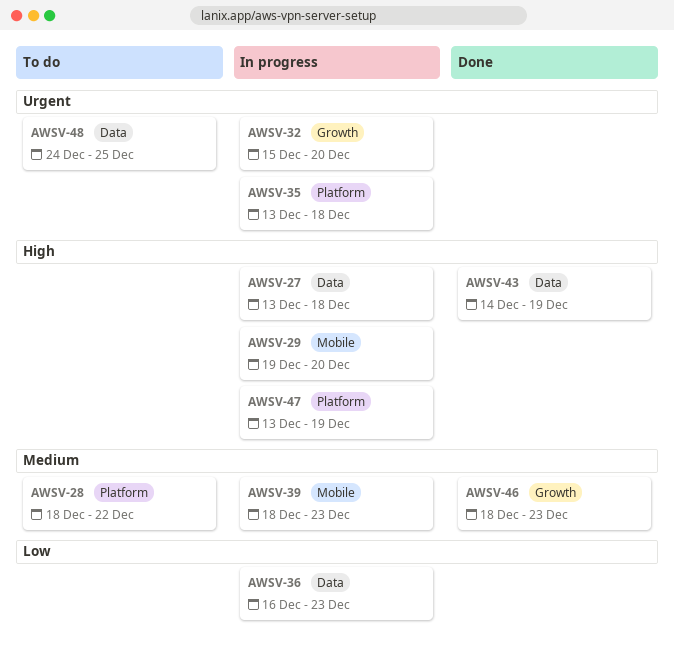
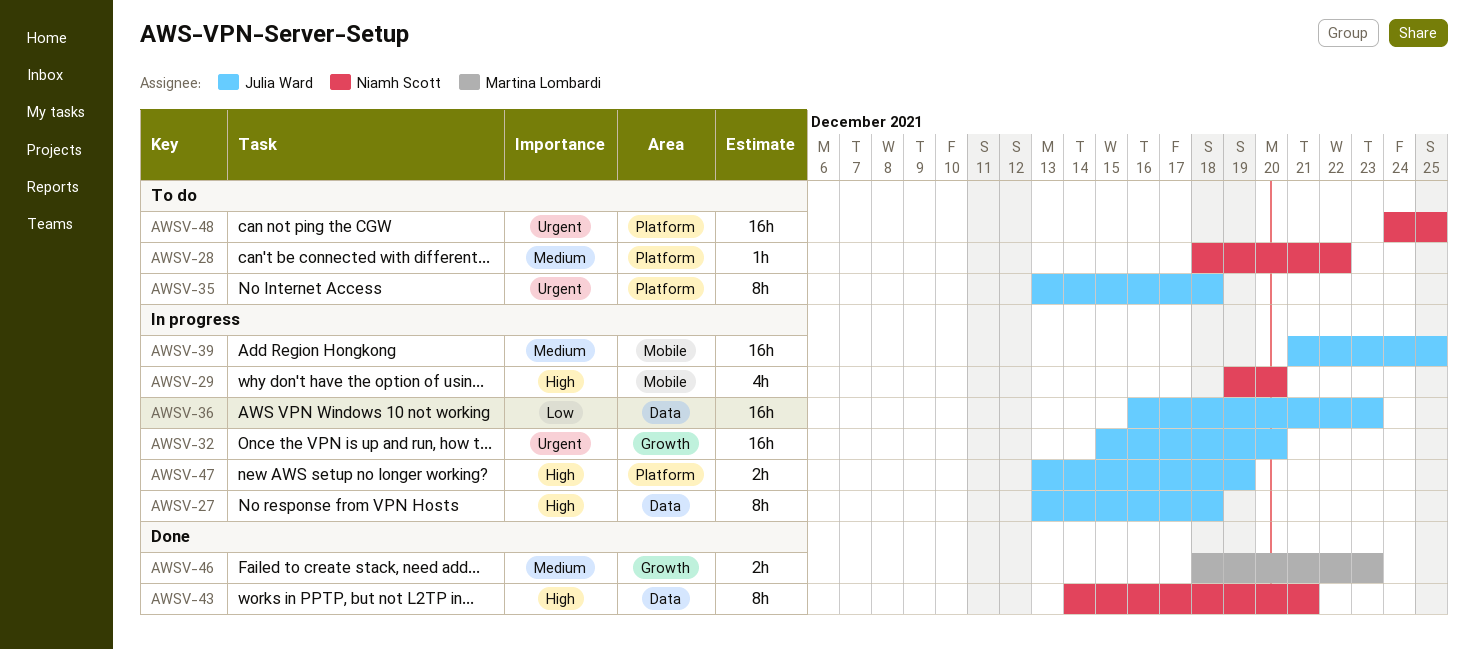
AWSV-35, status: In progress -> To do
AWSV-39, start: Dec 18 -> Dec 21
AWSV-39, due: Dec 23 -> Dec 25
AWSV-43, due: Dec 19 -> Dec 21
AWSV-48, label: Data -> Platform

